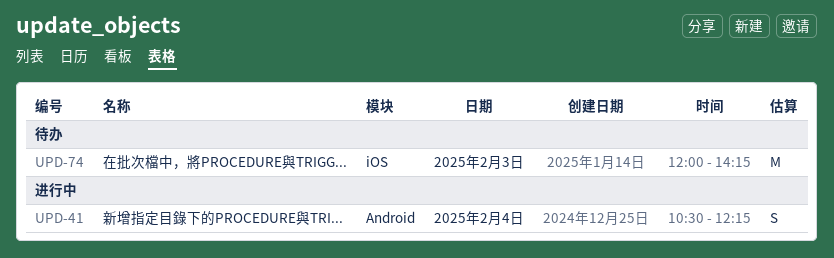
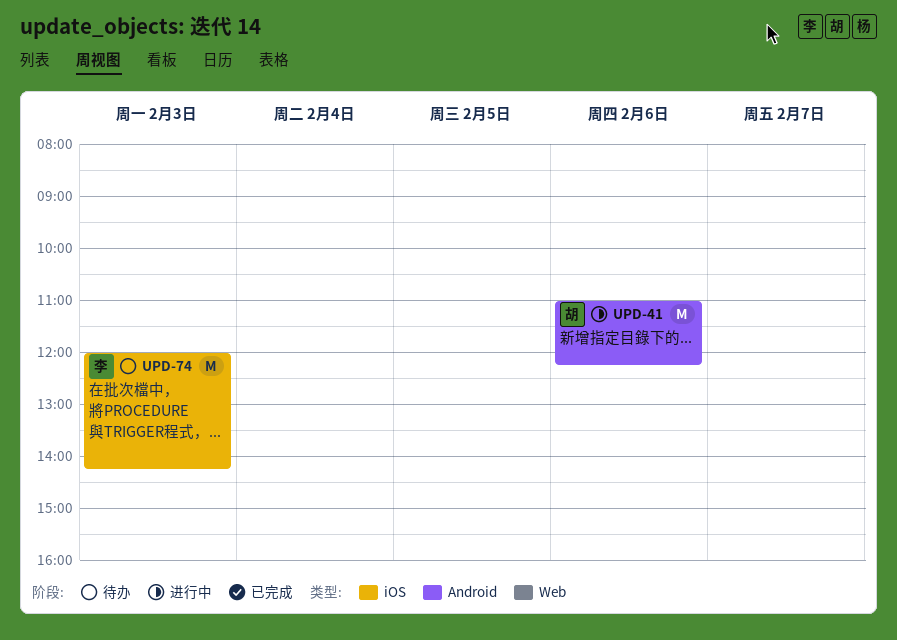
UPD-41, estimate: S -> M
UPD-41, day: Feb 4 -> Feb 6
UPD-41, begins: 10:30 -> 11:00

